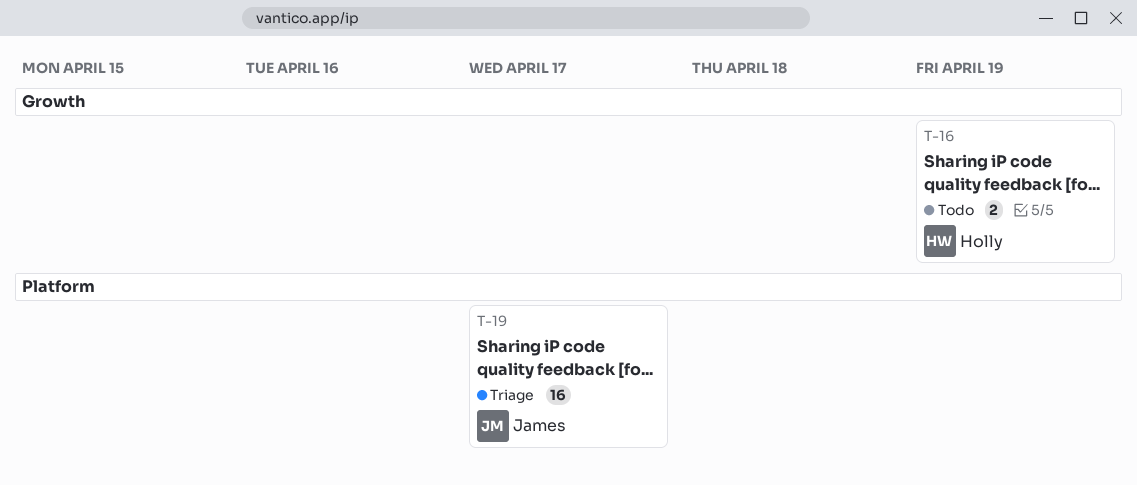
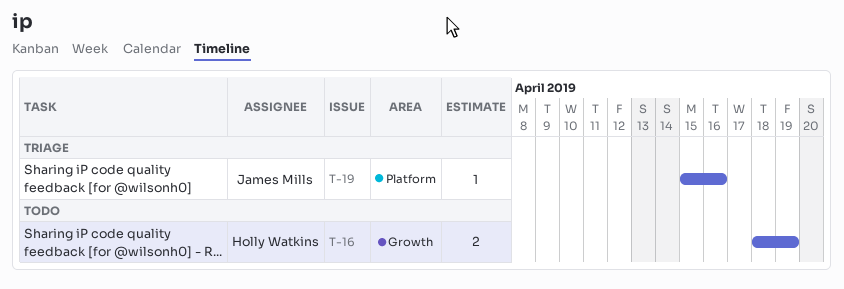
T-19, estimate: 16 -> 1
T-19, due: Apr 17 -> Apr 16

